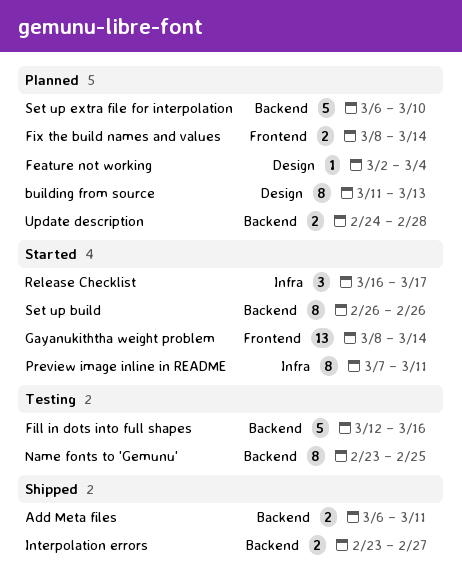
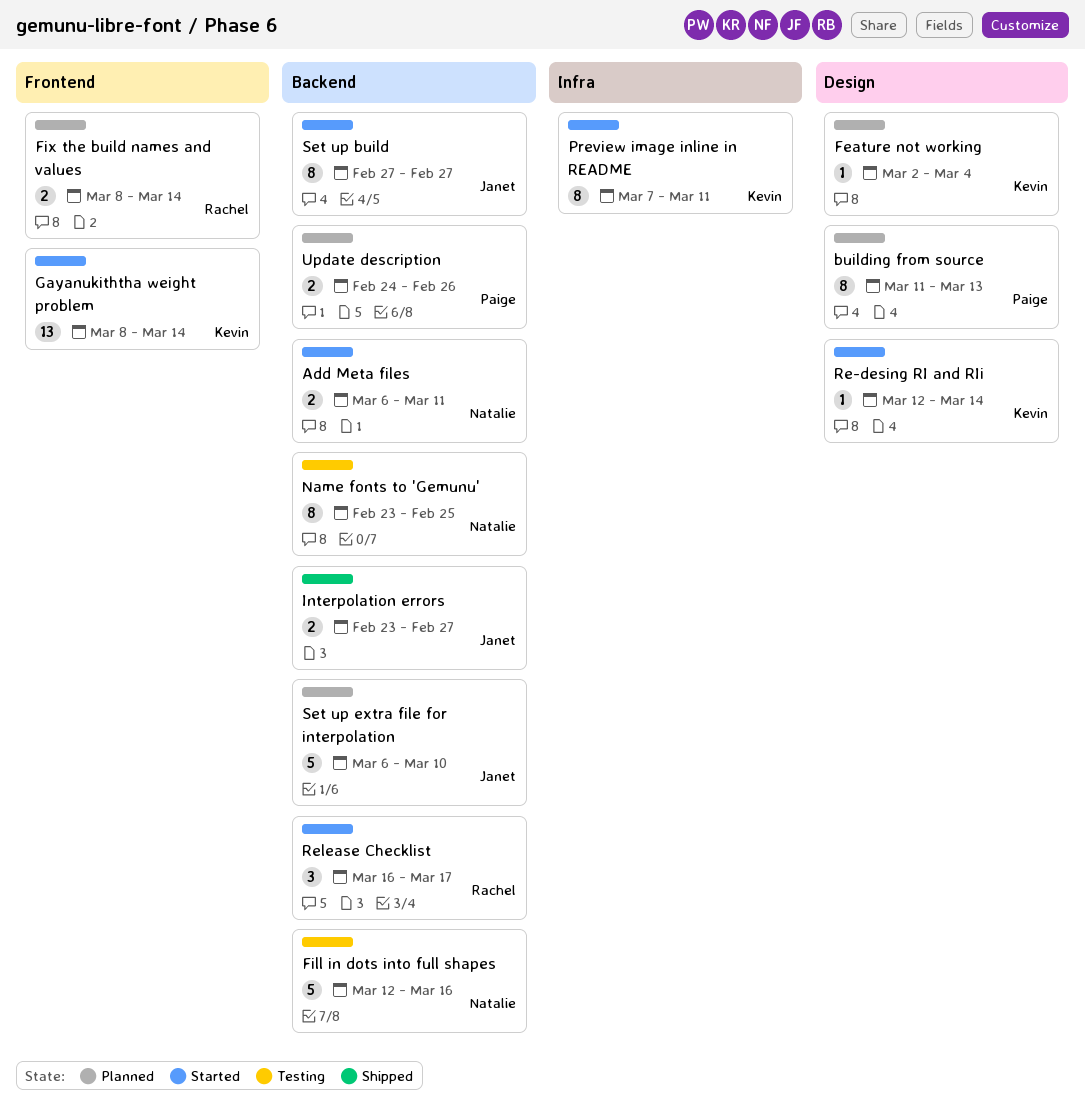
Add Meta files, status: Shipped -> Started
Re-desing RI and RIi: none -> present
Release Checklist, label: Infra -> Backend
Set up build, start: Feb 26 -> Feb 27
Set up build, due: Feb 26 -> Feb 27
Update description, due: Feb 28 -> Feb 26

